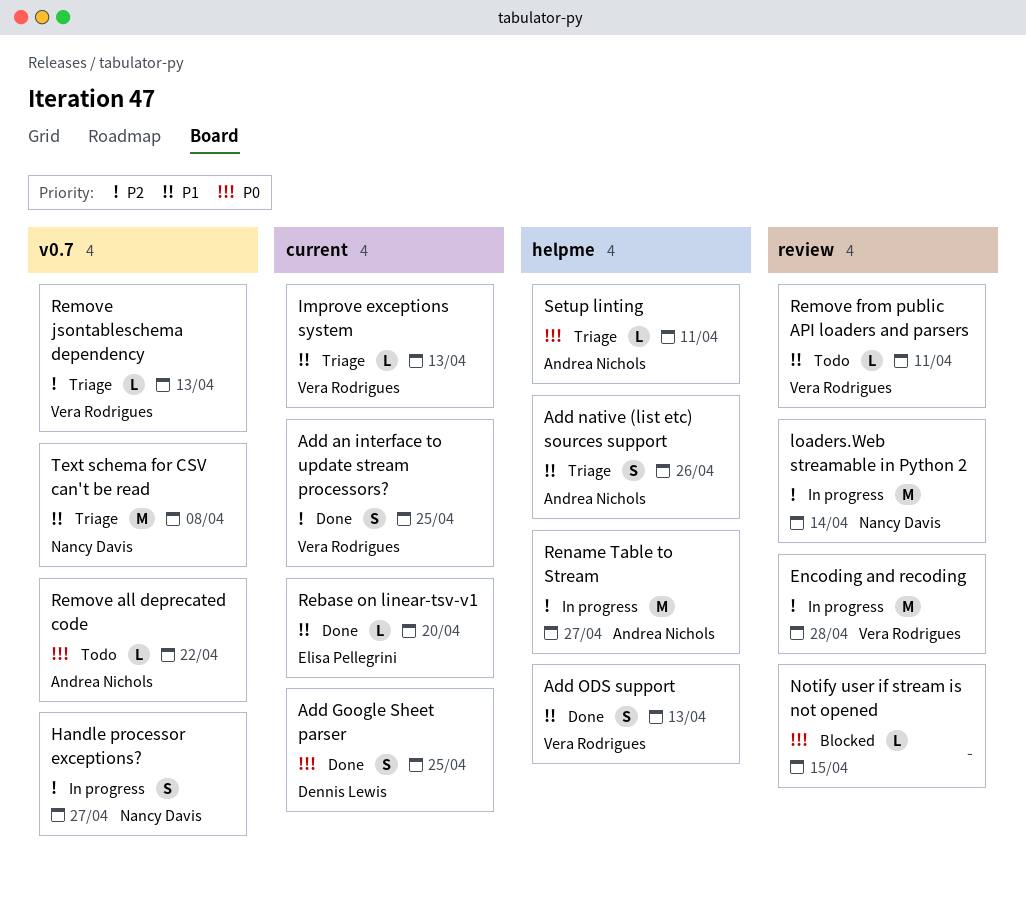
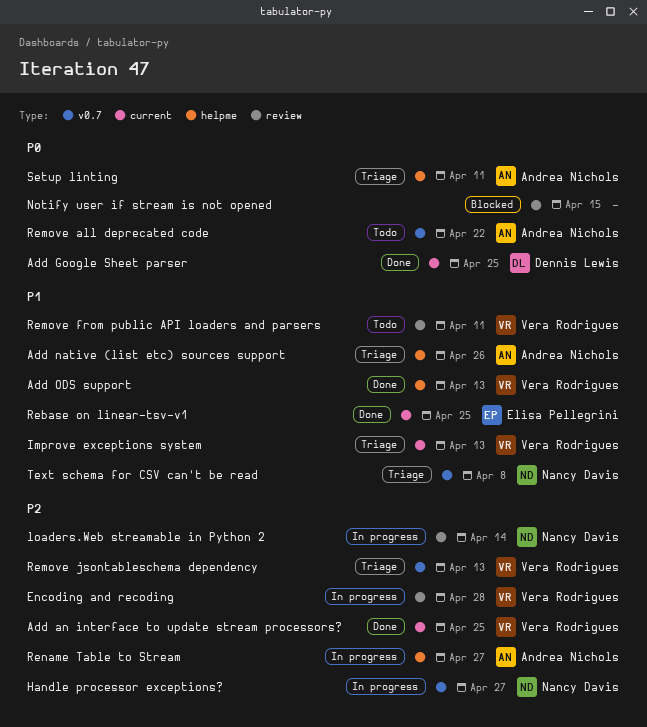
Rebase on linear-tsv-v1, due: Apr 20 -> Apr 25

